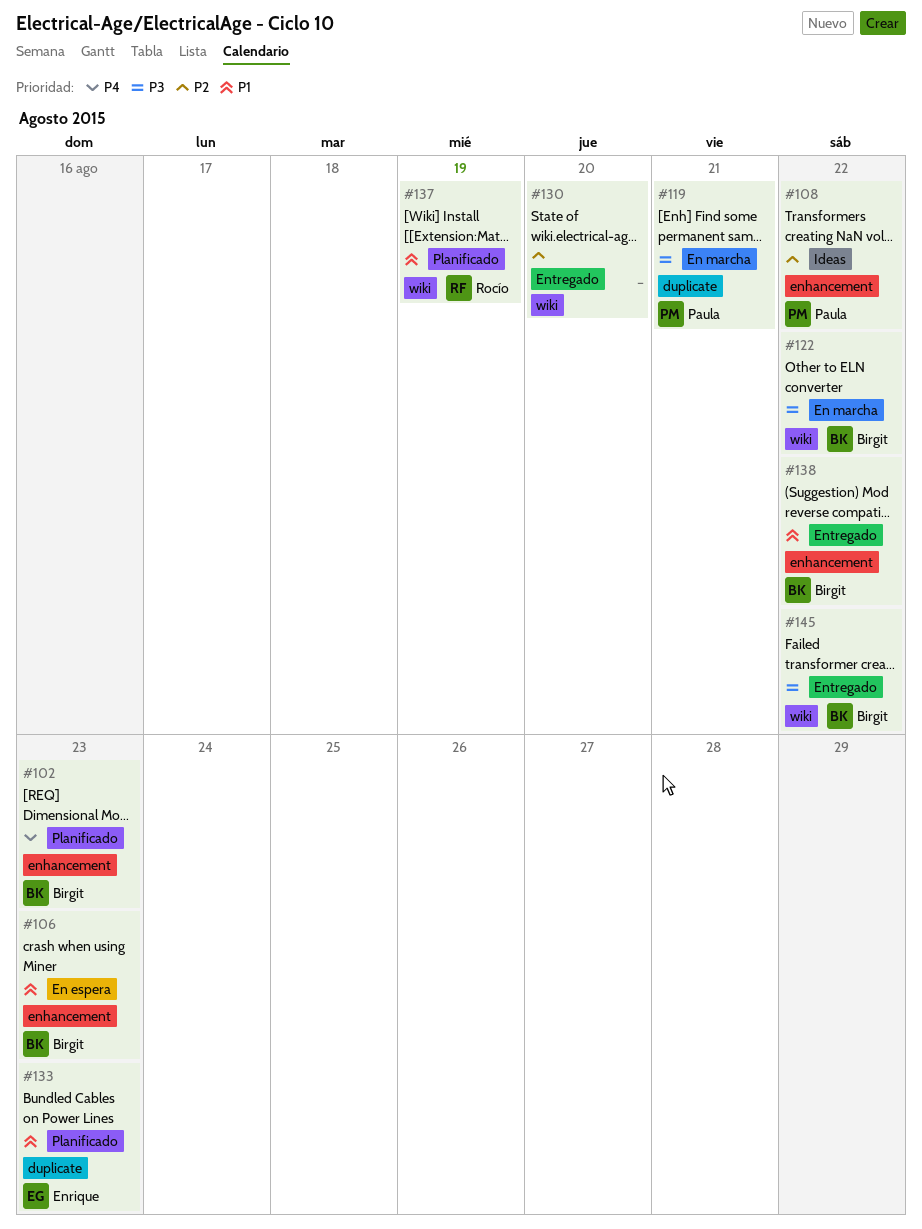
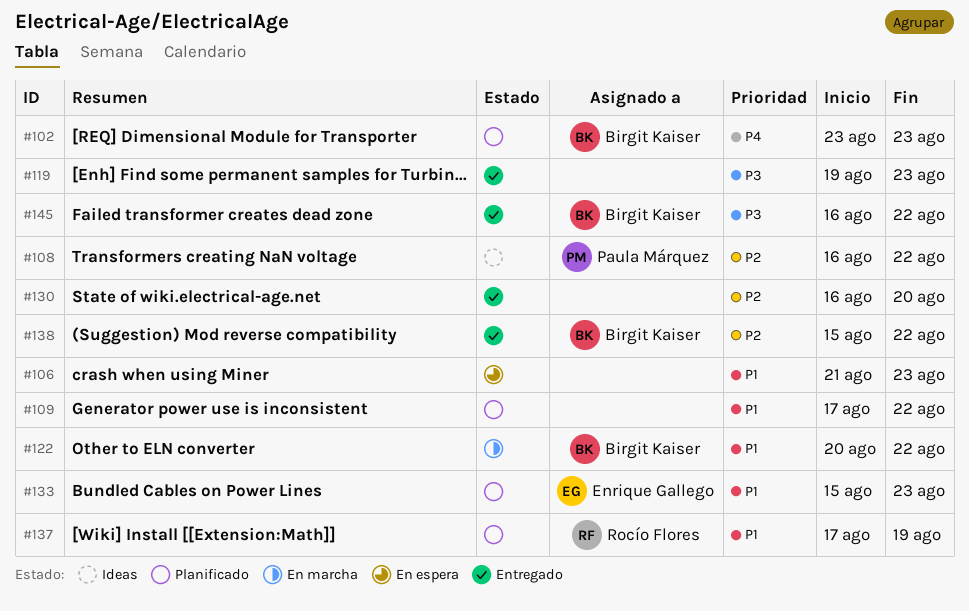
#106, owner: Birgit Kaiser -> none
#109: none -> present
#119, status: En marcha -> Entregado
#119, owner: Paula Márquez -> none
#119, due: Aug 21 -> Aug 23
#122, priority: P3 -> P1
#138, priority: P1 -> P2

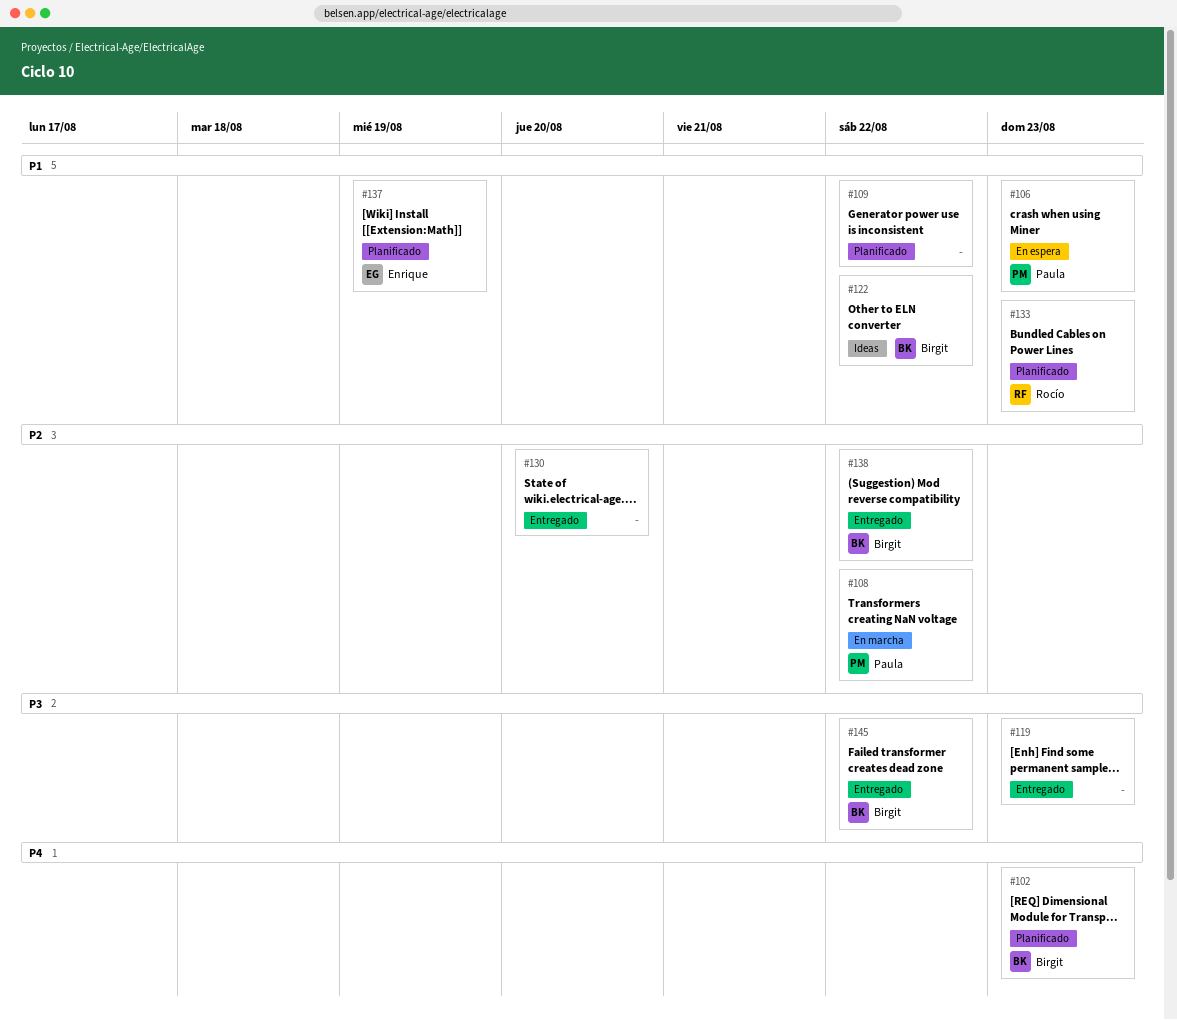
#106, owner: none -> Paula Márquez
#108, status: Ideas -> En marcha
#122, status: En marcha -> Ideas
#133, owner: Enrique Gallego -> Rocío Flores
#137, owner: Rocío Flores -> Enrique Gallego

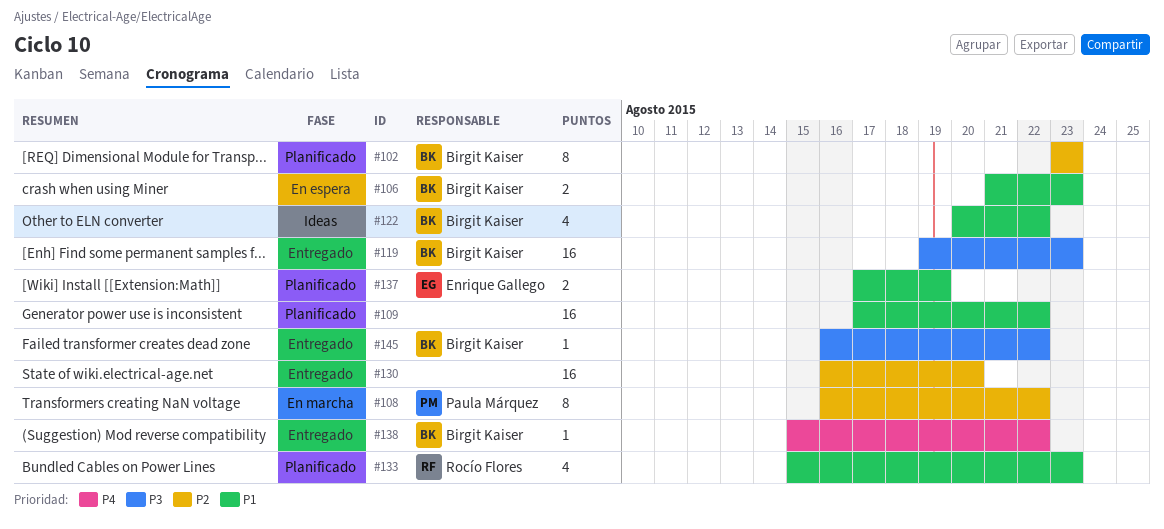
#102, priority: P4 -> P2
#106, owner: Paula Márquez -> Birgit Kaiser
#119, owner: none -> Birgit Kaiser
#138, priority: P2 -> P4

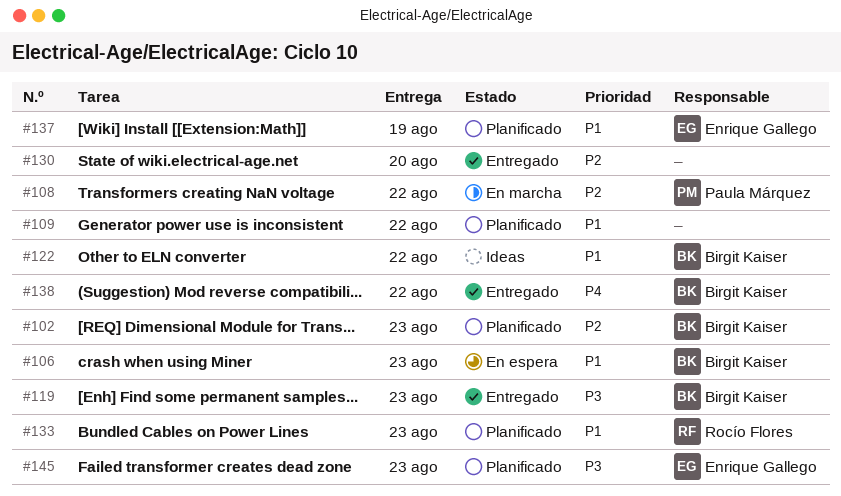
#145, status: Entregado -> Planificado
#145, owner: Birgit Kaiser -> Enrique Gallego
#145, due: Aug 22 -> Aug 23

